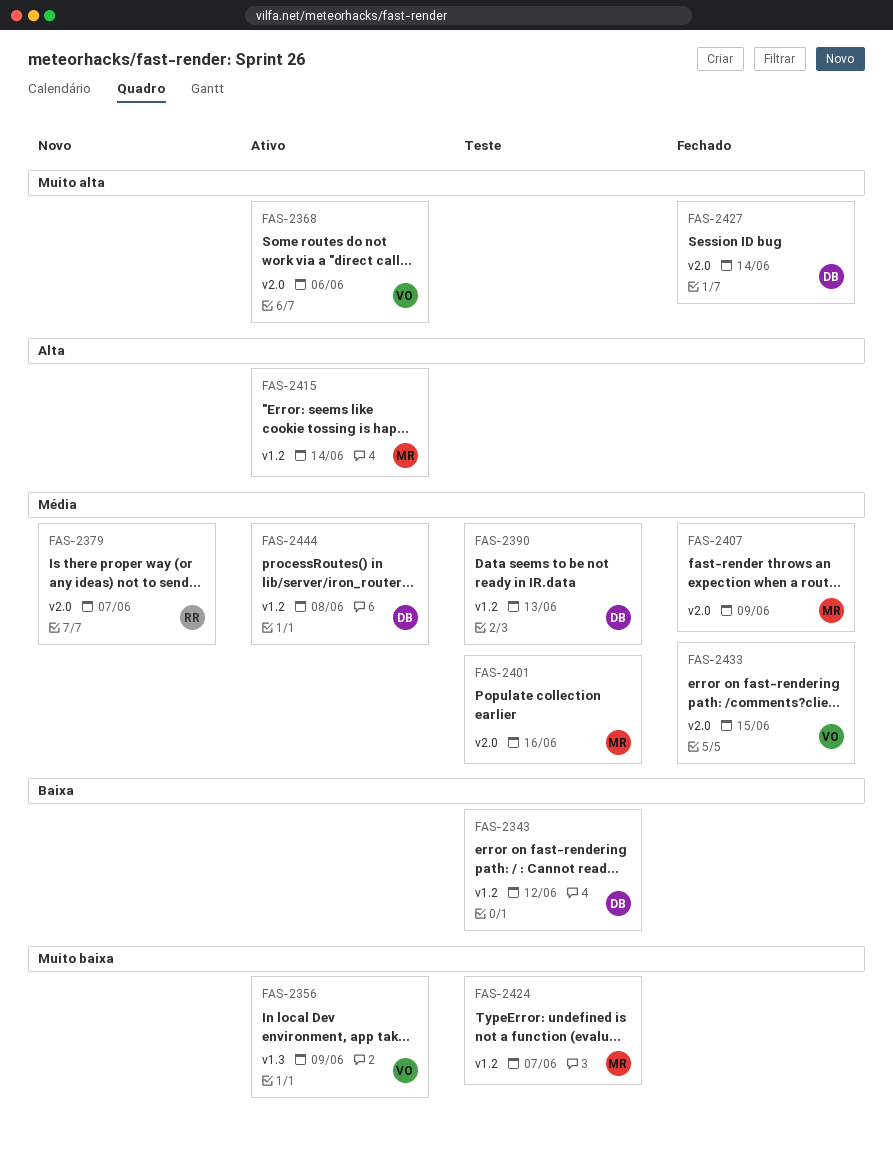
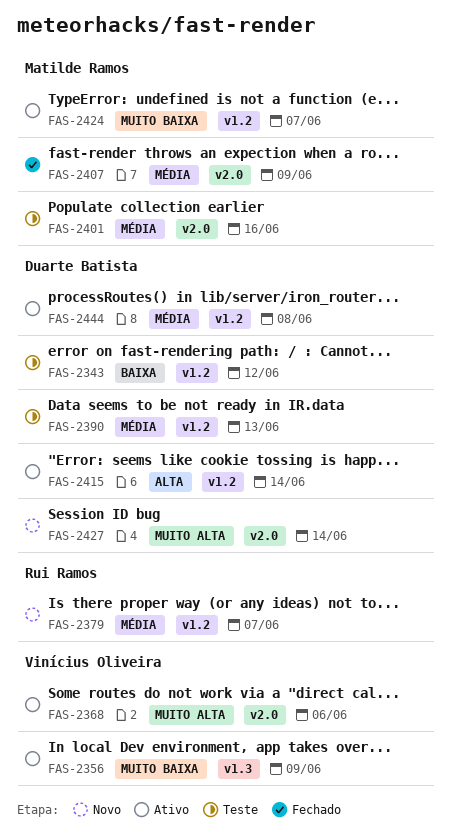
FAS-2379, label: v2.0 -> v1.2
FAS-2415, owner: Matilde Ramos -> Duarte Batista
FAS-2424, status: Teste -> Ativo
FAS-2427, status: Fechado -> Novo
FAS-2433: present -> none

